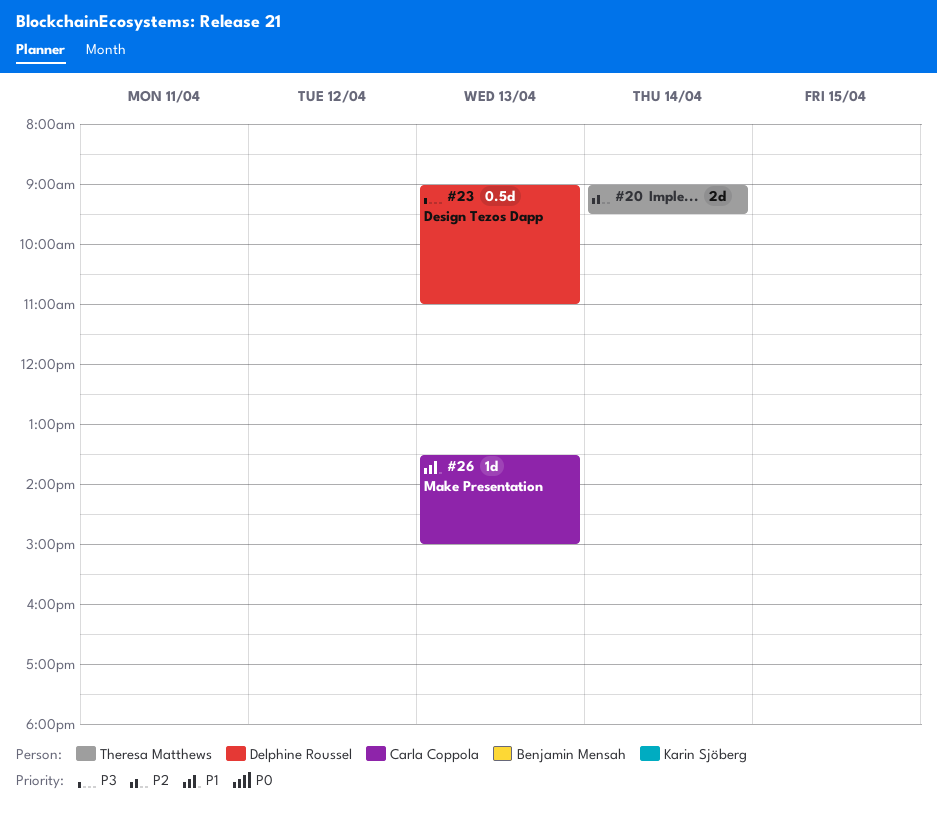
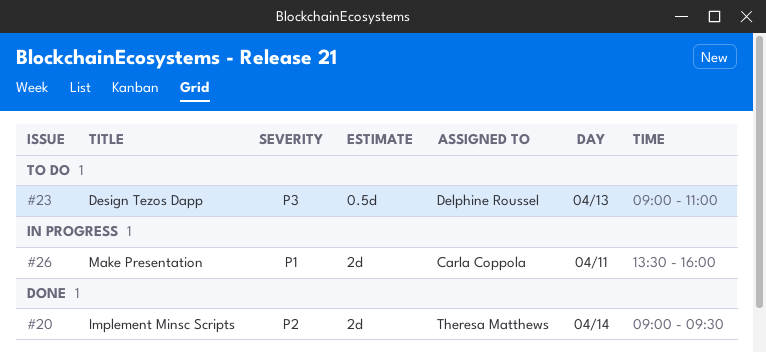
#26, estimate: 1d -> 2d
#26, day: Apr 13 -> Apr 11
#26, ends: 15:00 -> 16:00

